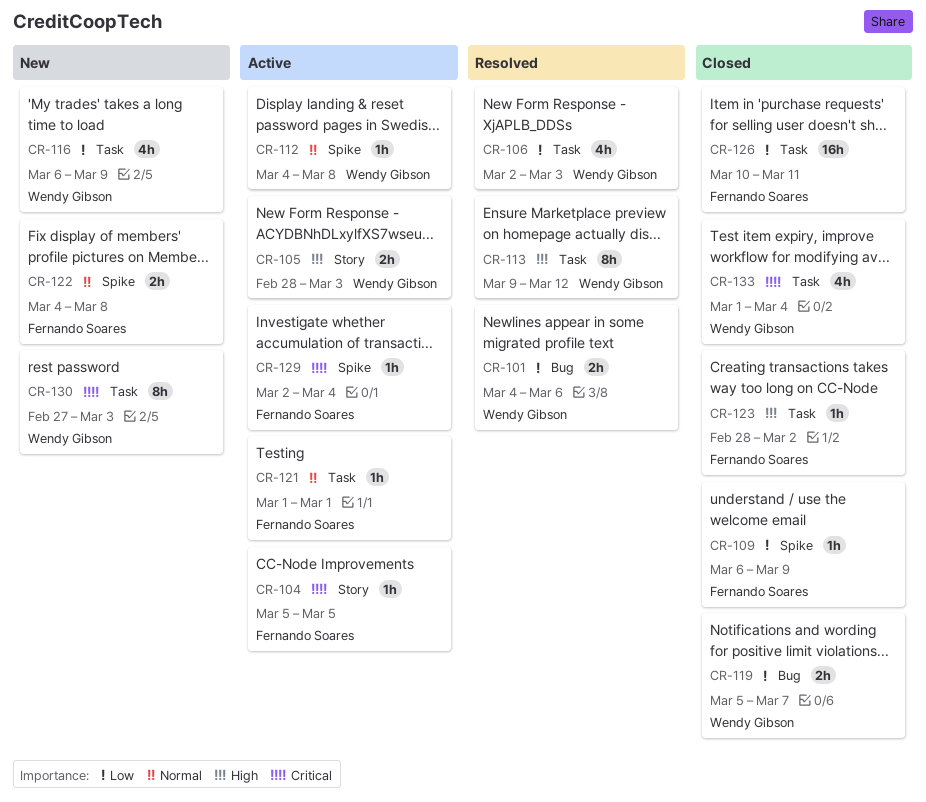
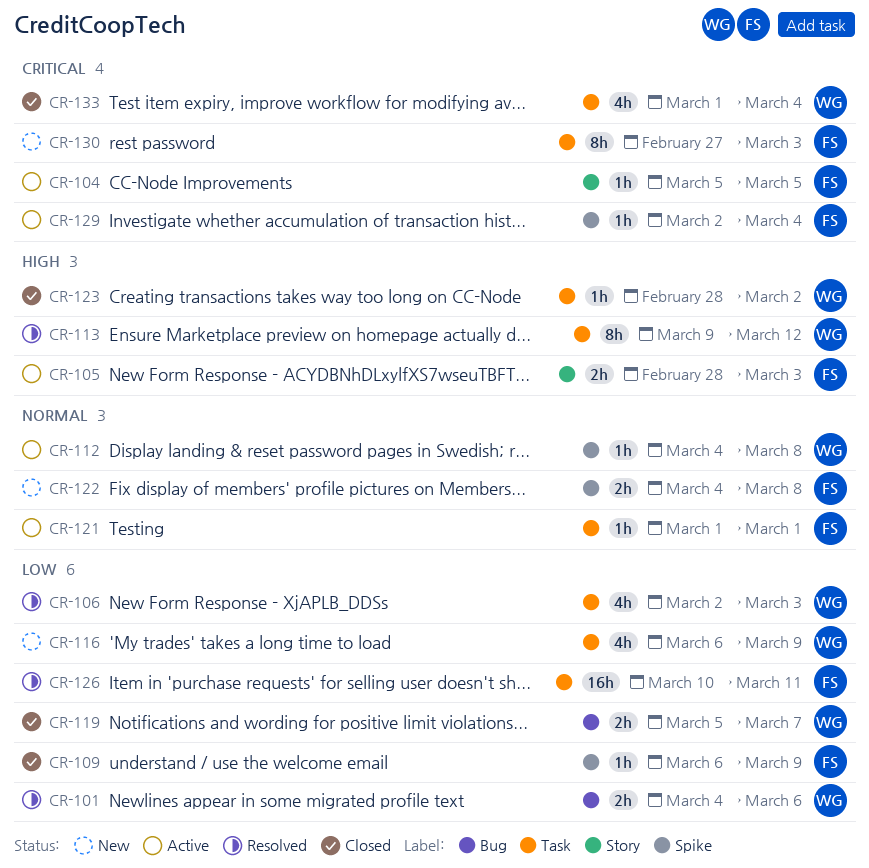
CR-105, owner: Wendy Gibson -> Fernando Soares
CR-123, owner: Fernando Soares -> Wendy Gibson
CR-126, status: Closed -> Resolved
CR-130, owner: Wendy Gibson -> Fernando Soares

